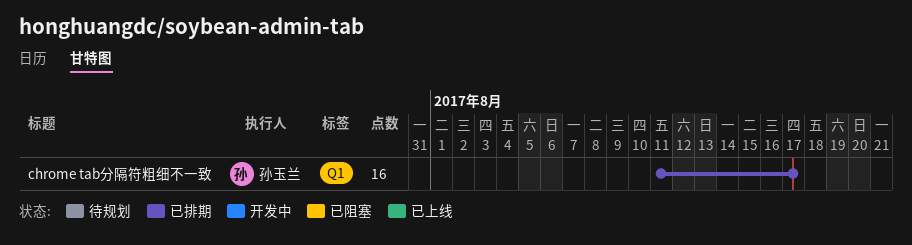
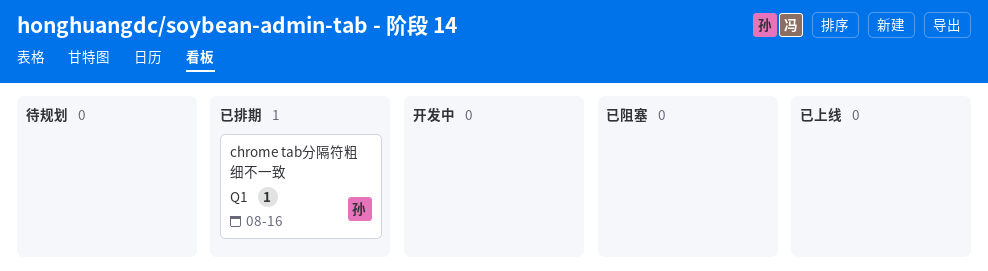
chrome tab分隔符粗细不一致, estimate: 16 -> 1
chrome tab分隔符粗细不一致, due: Aug 17 -> Aug 16

